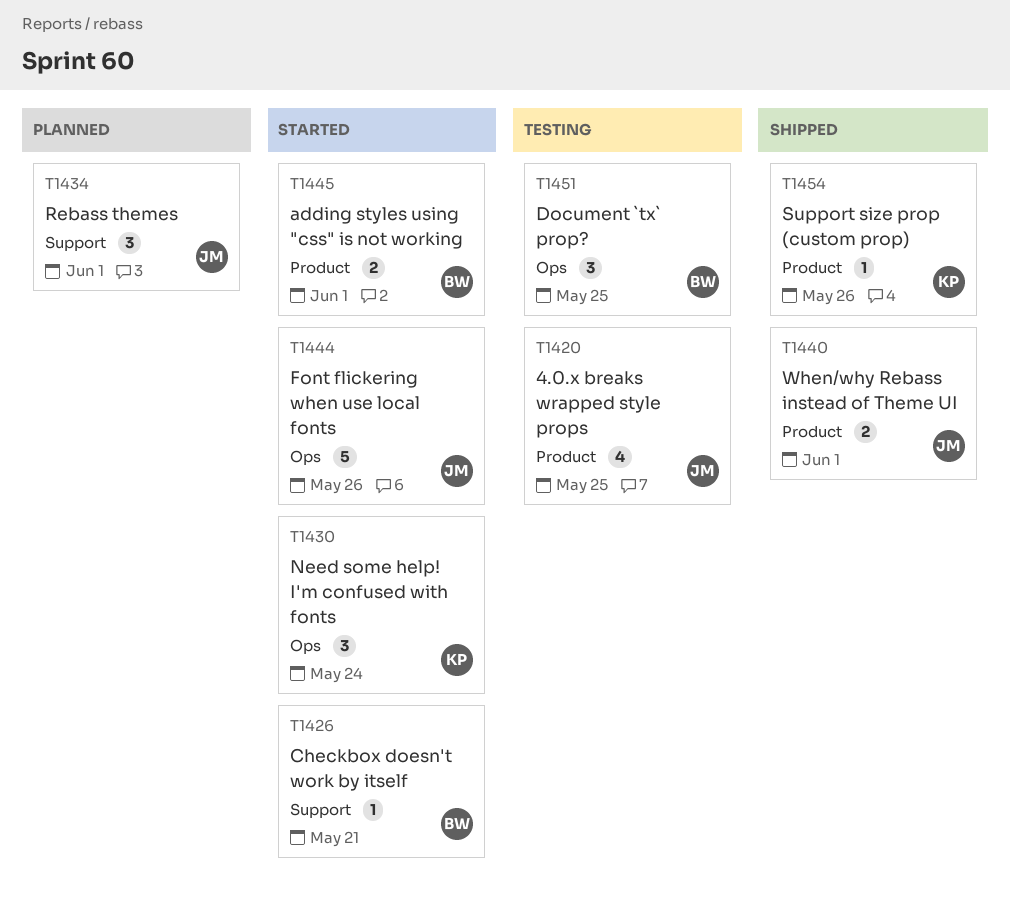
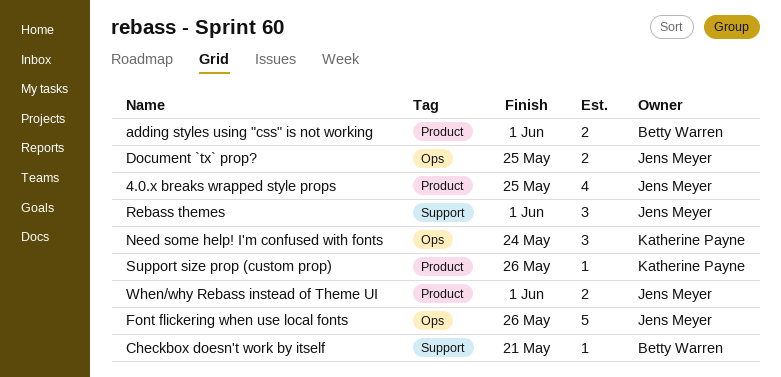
Document `tx` prop?, owner: Betty Warren -> Jens Meyer
Document `tx` prop?, estimate: 3 -> 2

